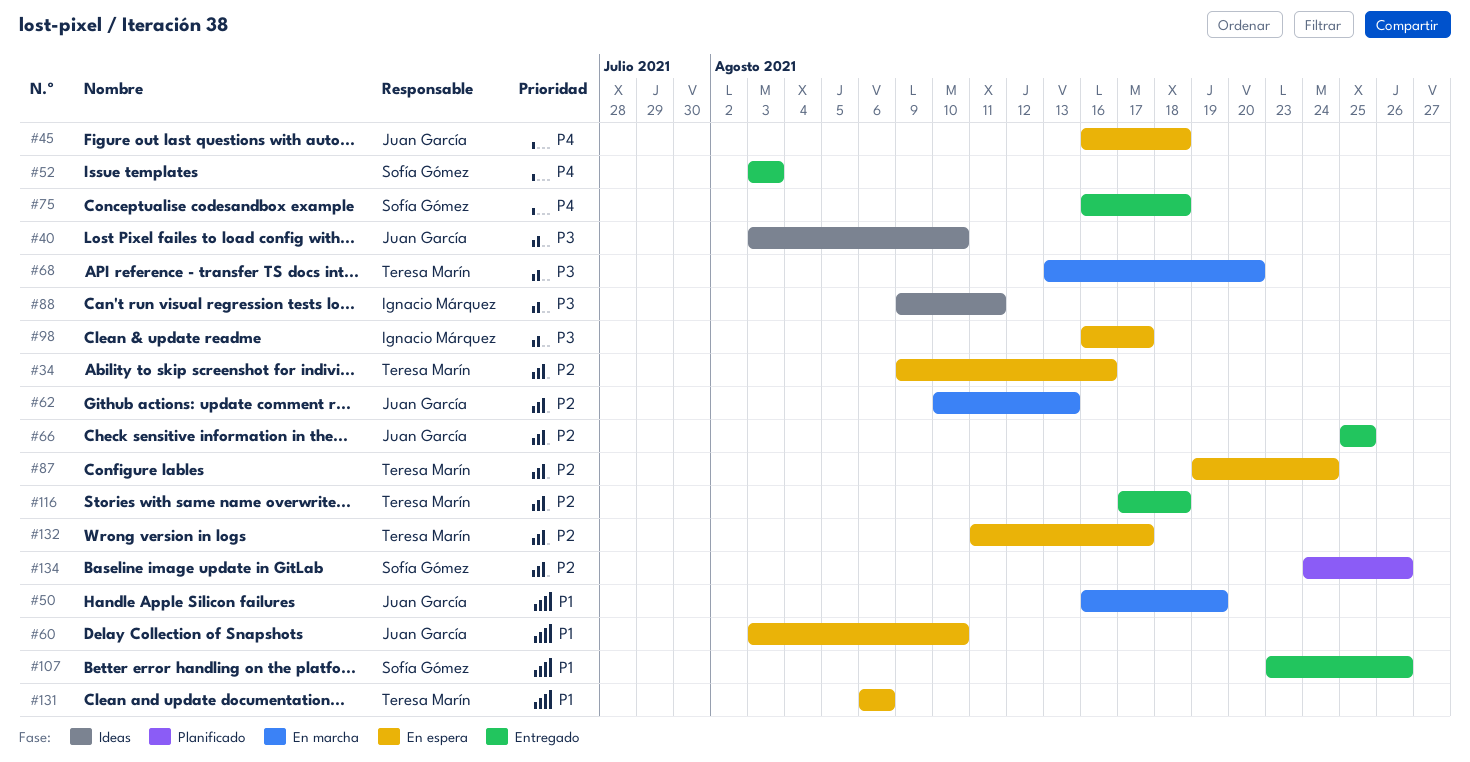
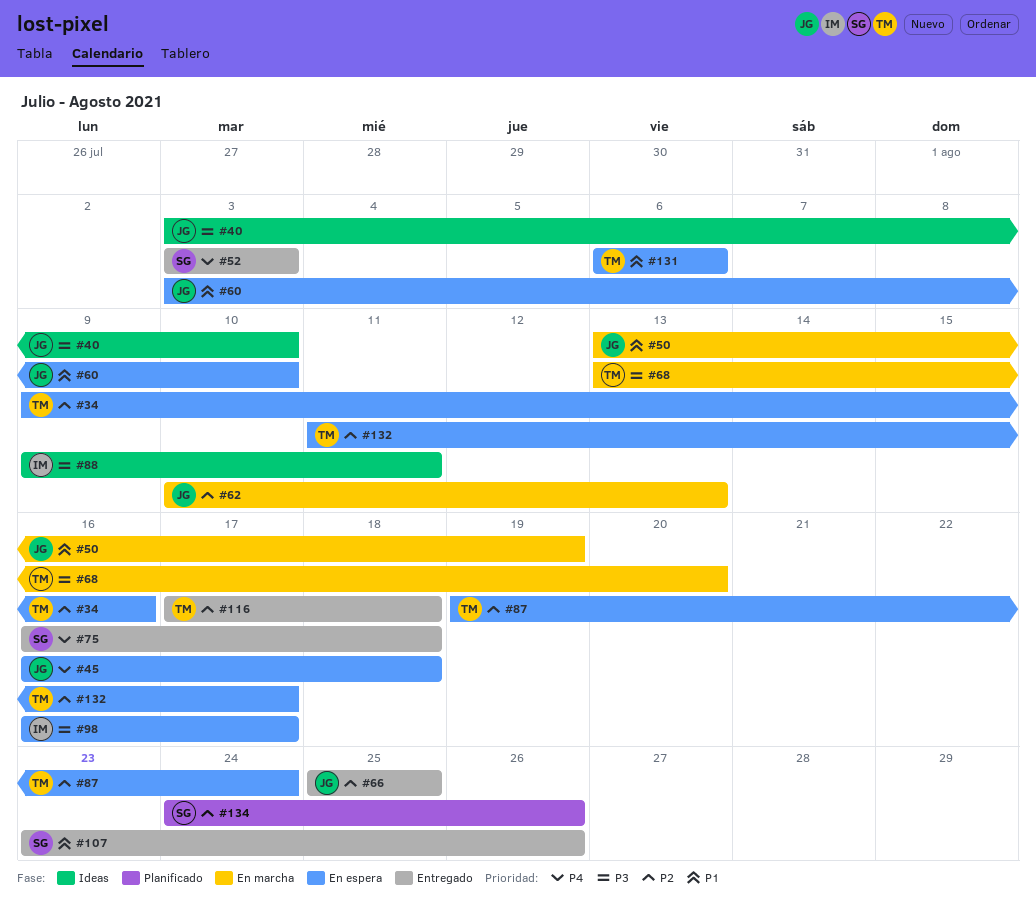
#50, start: Aug 16 -> Aug 13

